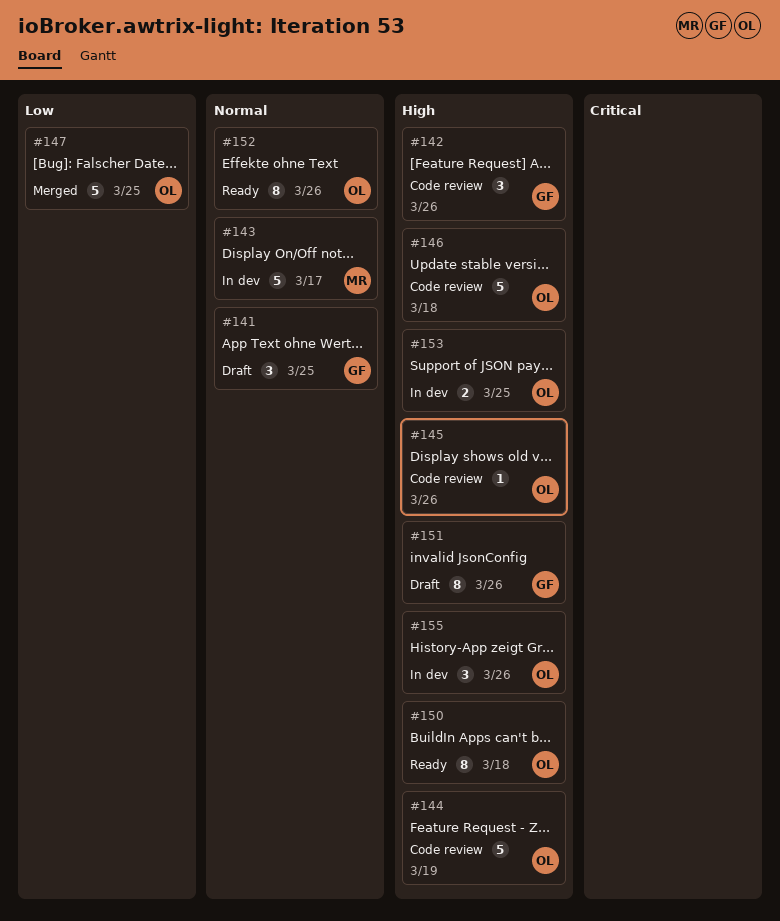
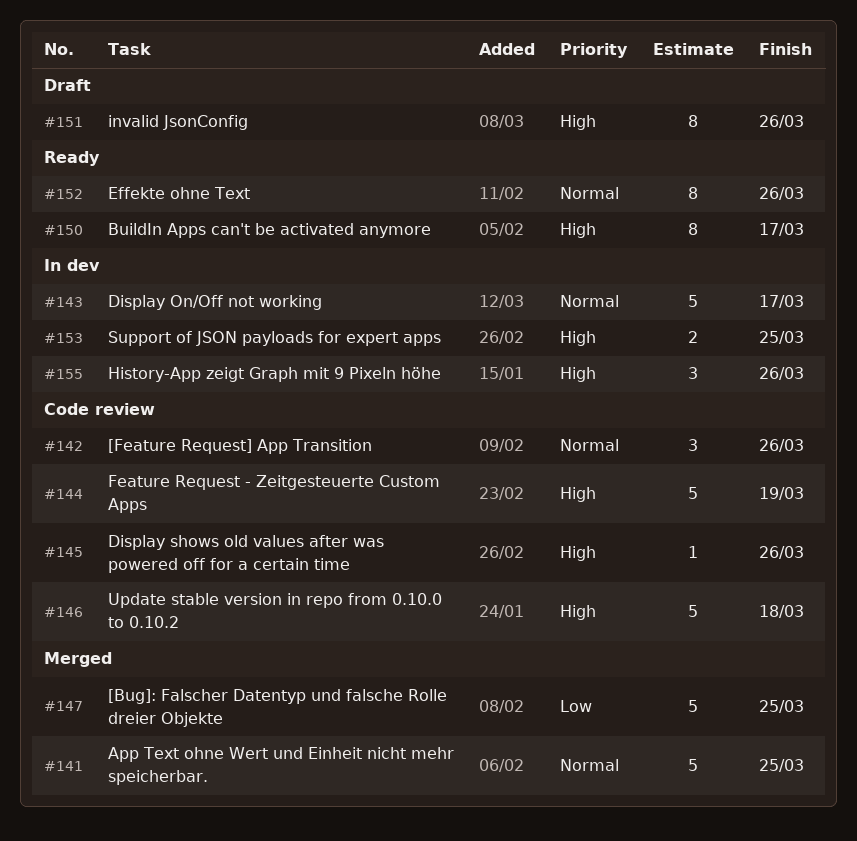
#141, status: Draft -> Merged
#141, estimate: 3 -> 5
#142, priority: High -> Normal
#150, due: Mar 18 -> Mar 17

